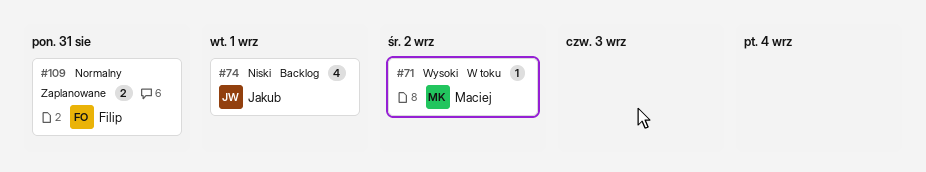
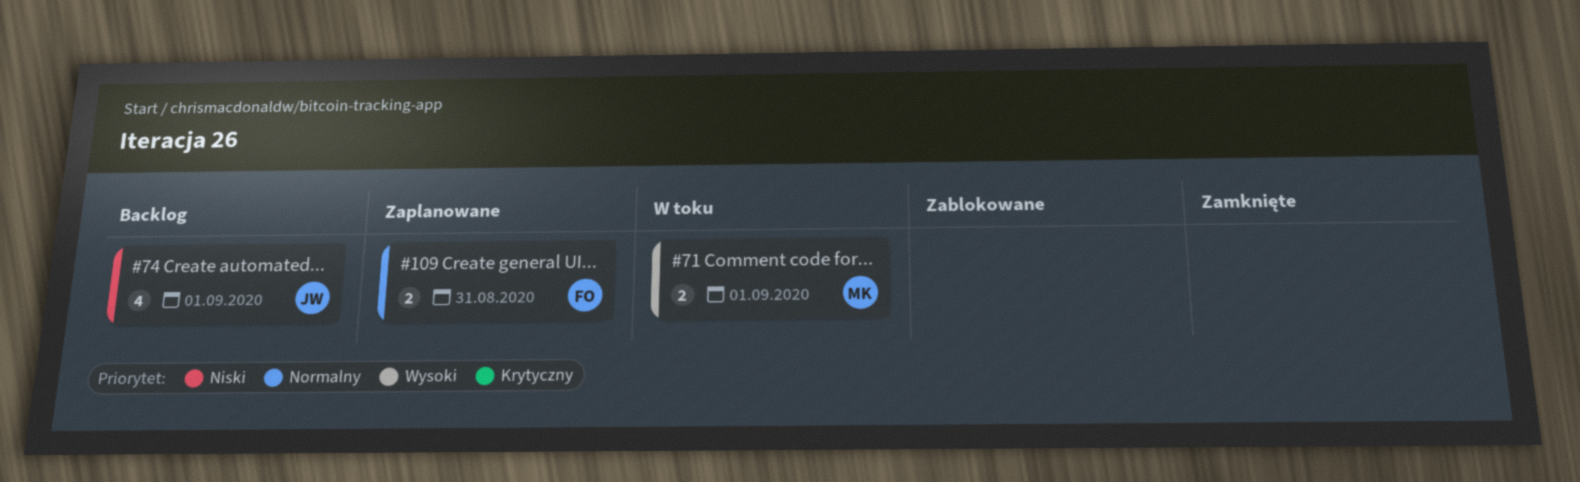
#71, estimate: 1 -> 2
#71, due: Sep 2 -> Sep 1

